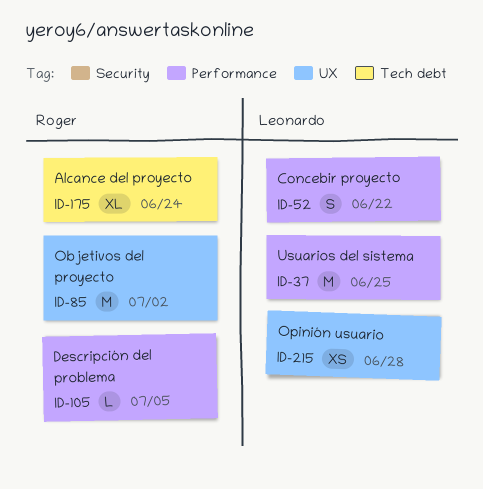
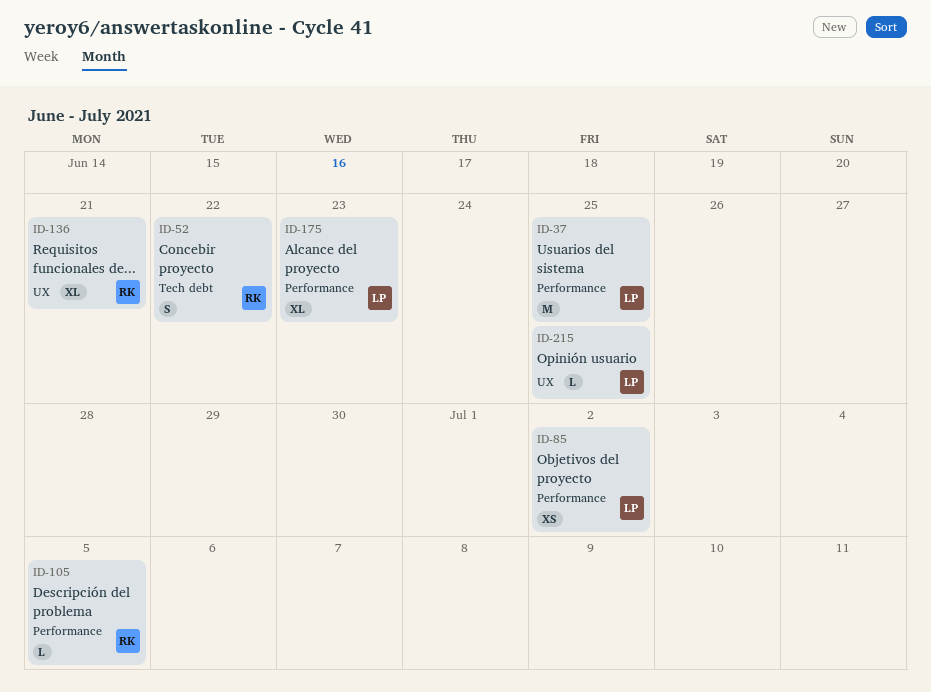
ID-52, owner: Leonardo -> Roger
ID-52, label: Performance -> Tech debt
ID-85, owner: Roger -> Leonardo
ID-85, label: UX -> Performance
ID-85, estimate: M -> XS
ID-136: none -> present
ID-175, owner: Roger -> Leonardo
ID-175, label: Tech debt -> Performance
ID-175, due: Jun 24 -> Jun 23
ID-215, estimate: XS -> L
ID-215, due: Jun 28 -> Jun 25

